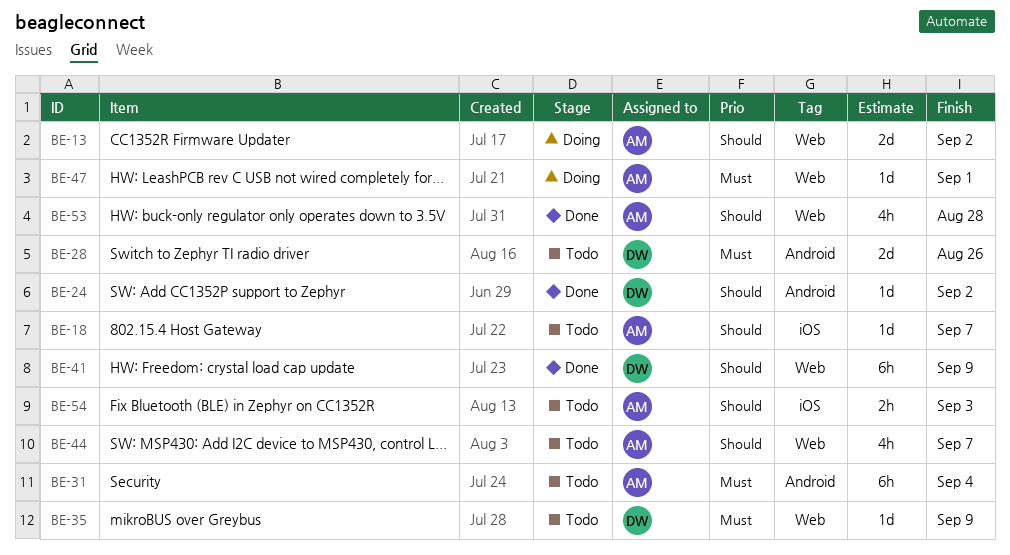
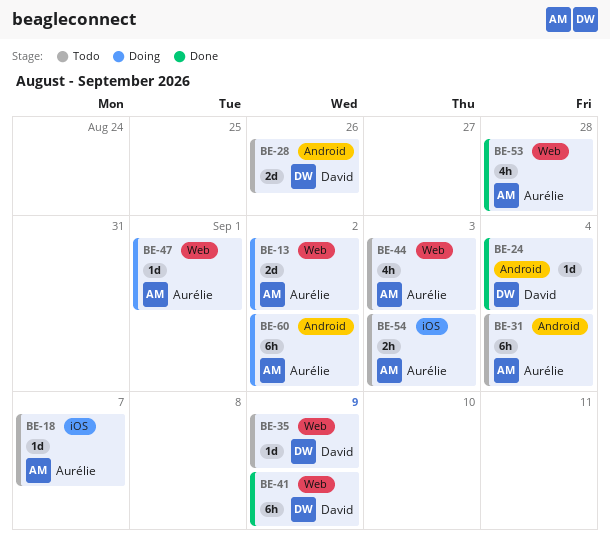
BE-24, due: Sep 2 -> Sep 4
BE-44, due: Sep 7 -> Sep 3
BE-60: none -> present

